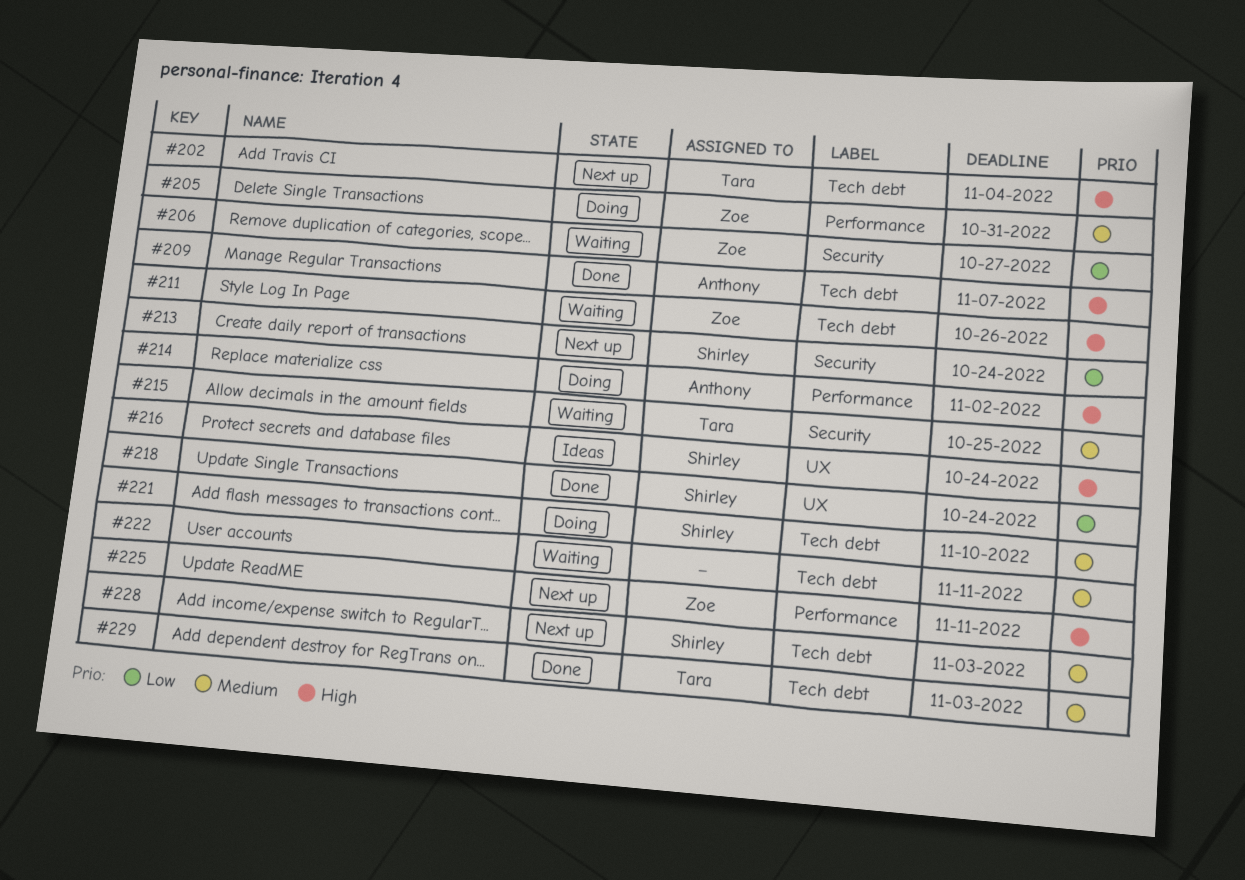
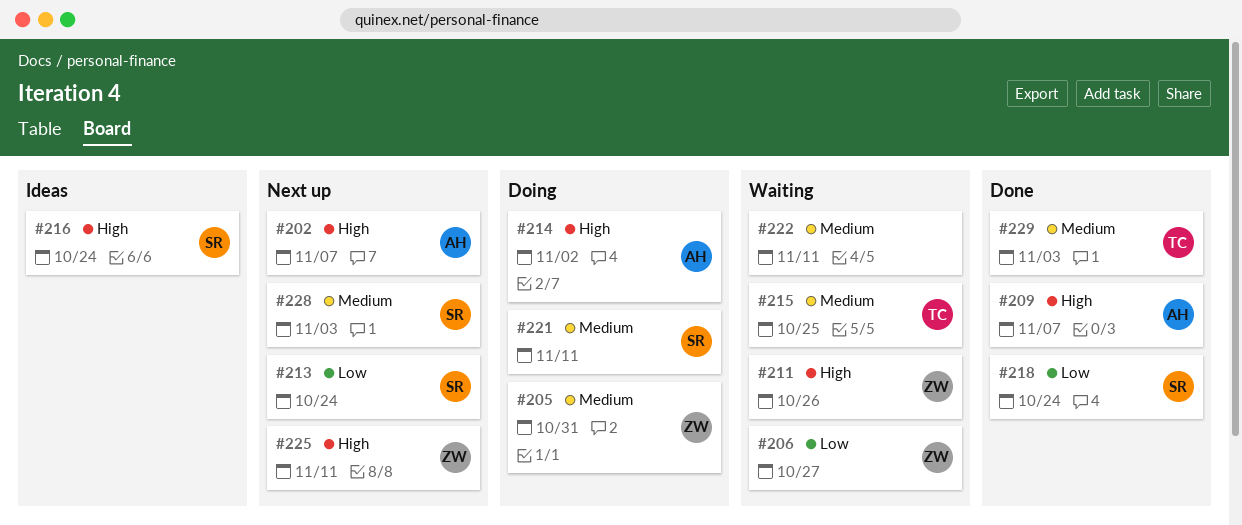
#202, owner: Tara -> Anthony
#202, due: Nov 4 -> Nov 7
#221, due: Nov 10 -> Nov 11

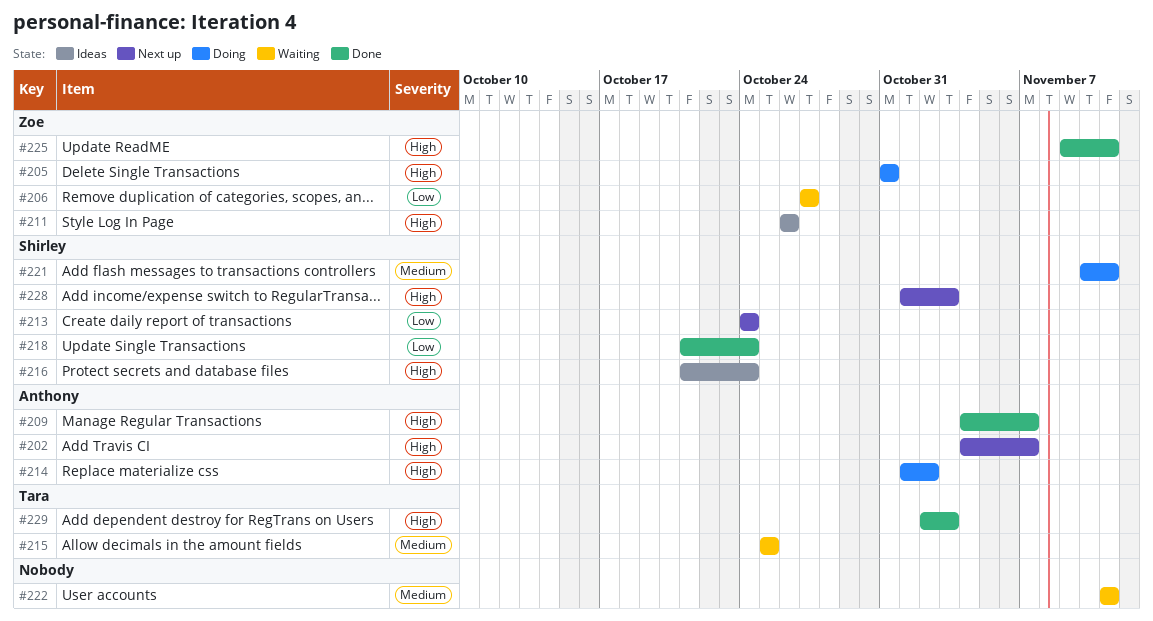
#205, priority: Medium -> High
#211, status: Waiting -> Ideas
#225, status: Next up -> Done
#228, priority: Medium -> High
#229, priority: Medium -> High

